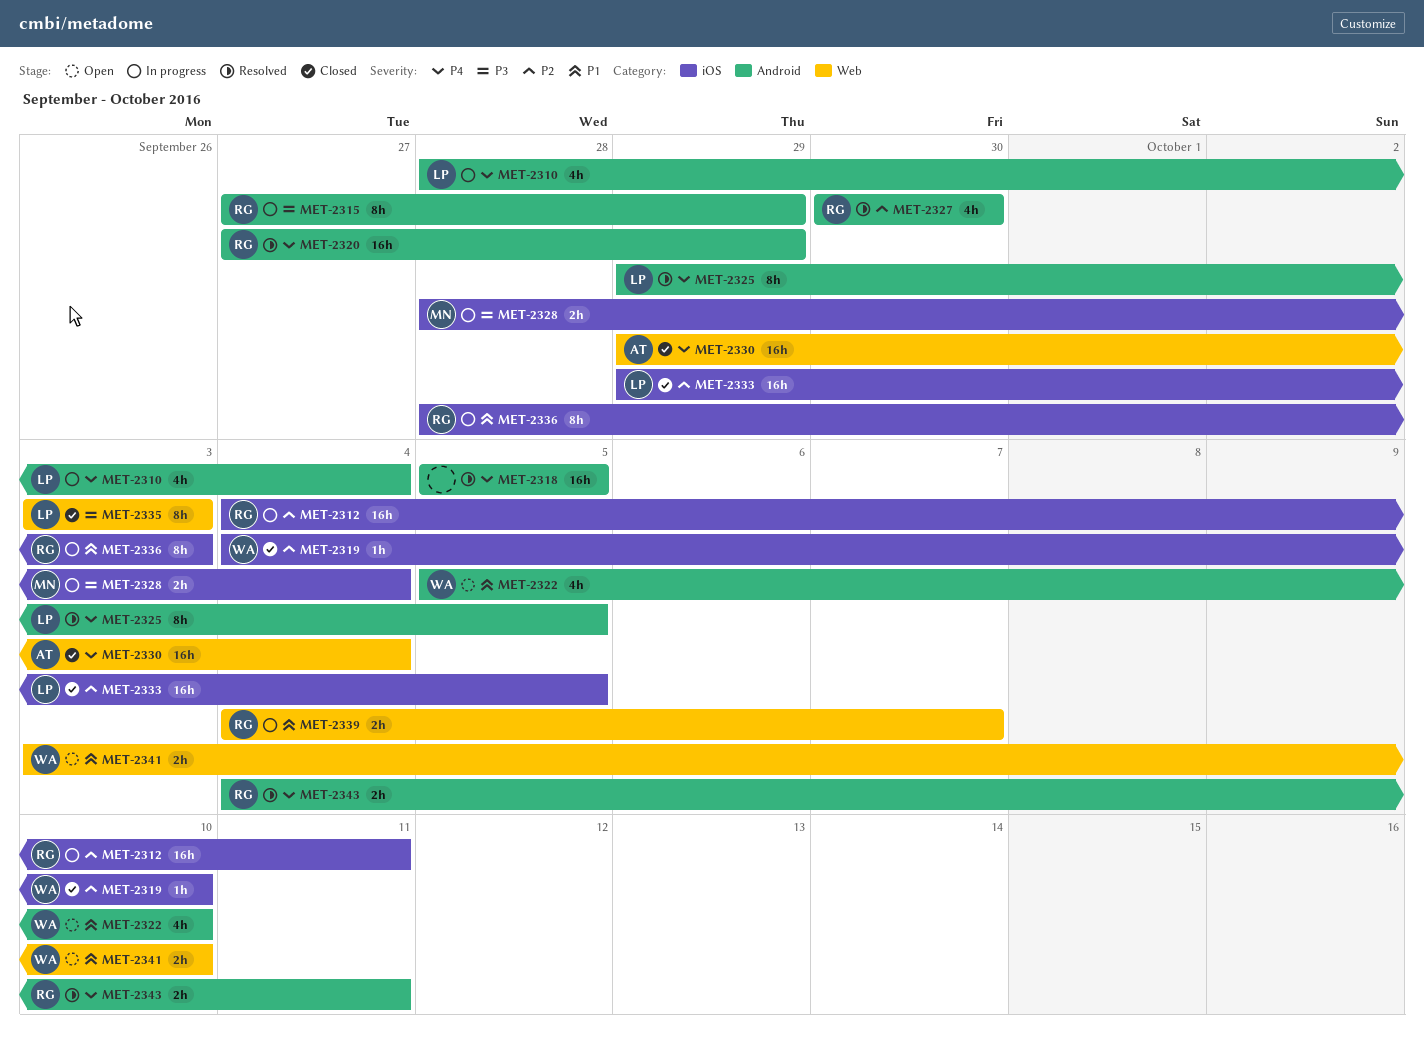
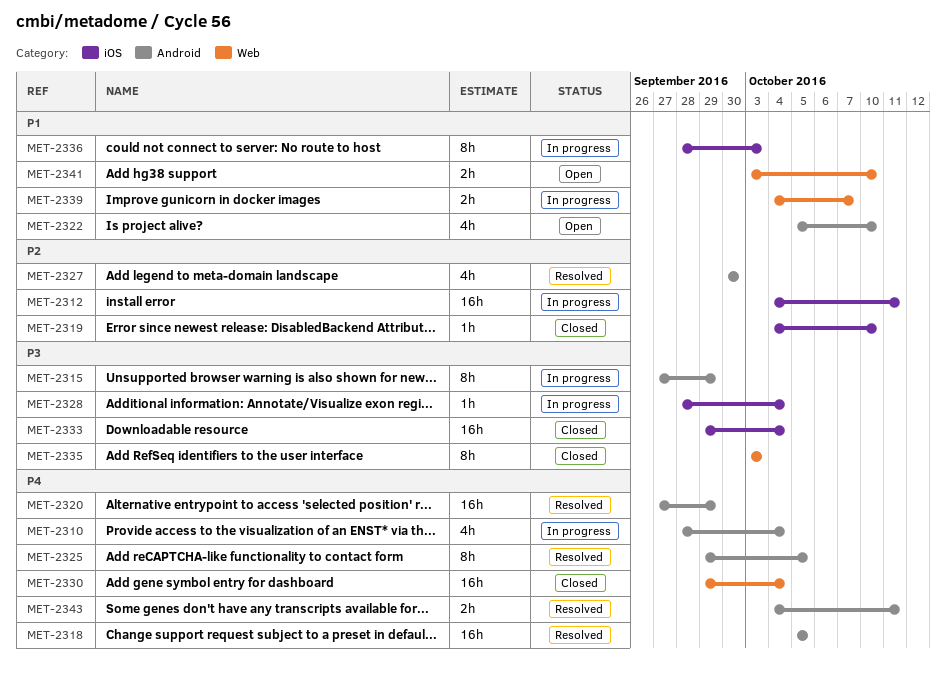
MET-2328, estimate: 2h -> 1h
MET-2333, priority: P2 -> P3
MET-2333, due: Oct 5 -> Oct 4

